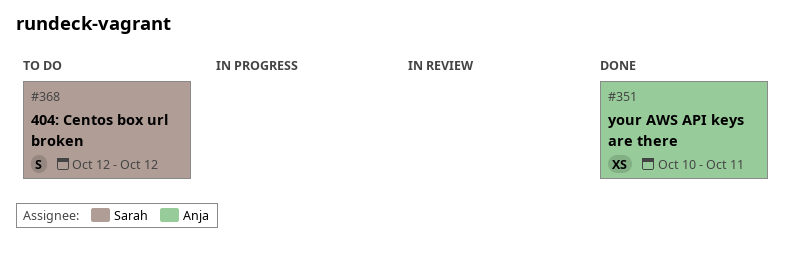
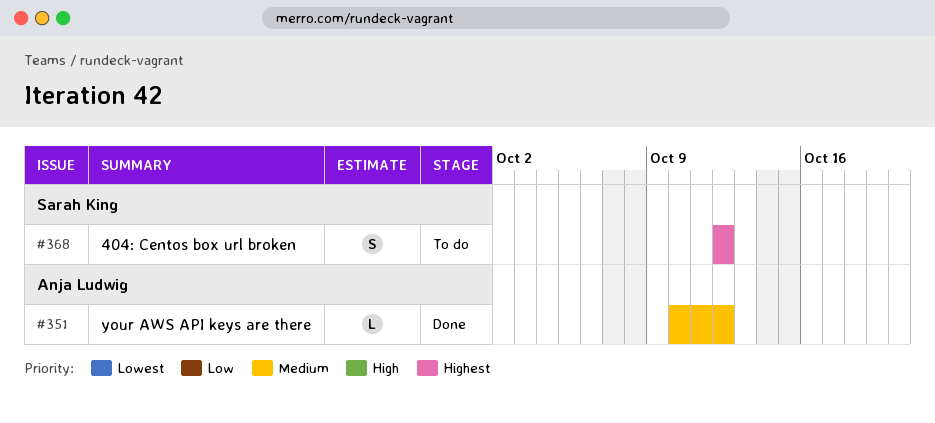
#351, estimate: XS -> L
#351, due: Oct 11 -> Oct 12

